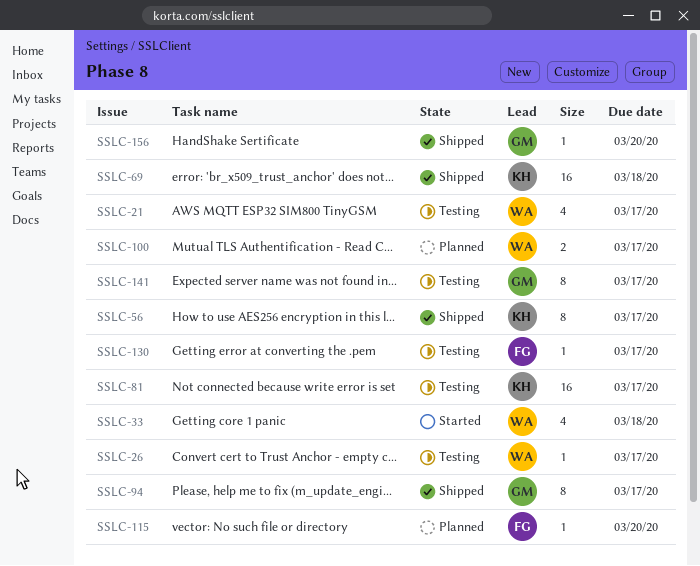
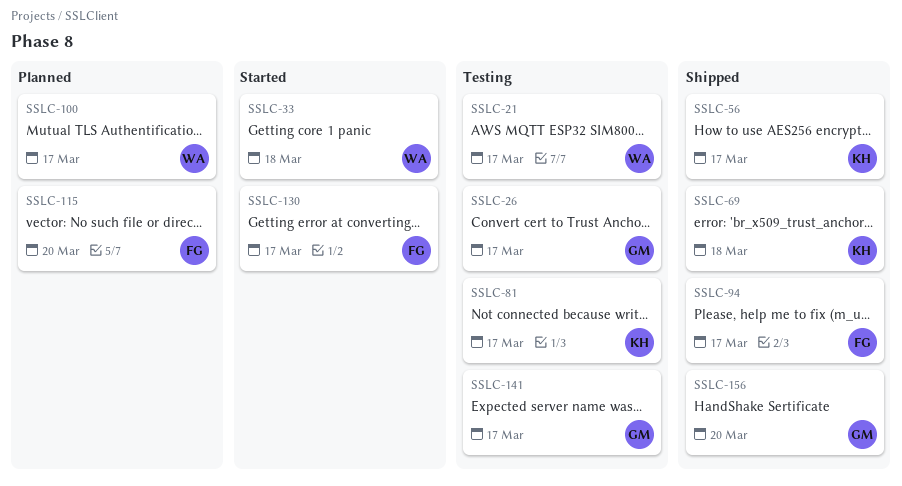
SSLC-26, owner: WA -> GM
SSLC-94, owner: GM -> FG
SSLC-130, status: Testing -> Started

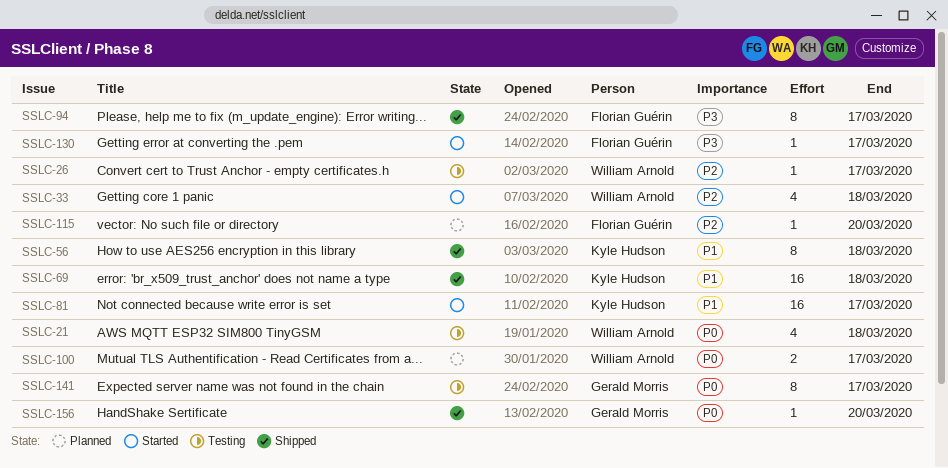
SSLC-21, due: Mar 17 -> Mar 18
SSLC-26, owner: Gerald Morris -> William Arnold
SSLC-56, due: Mar 17 -> Mar 18
SSLC-81, status: Testing -> Started

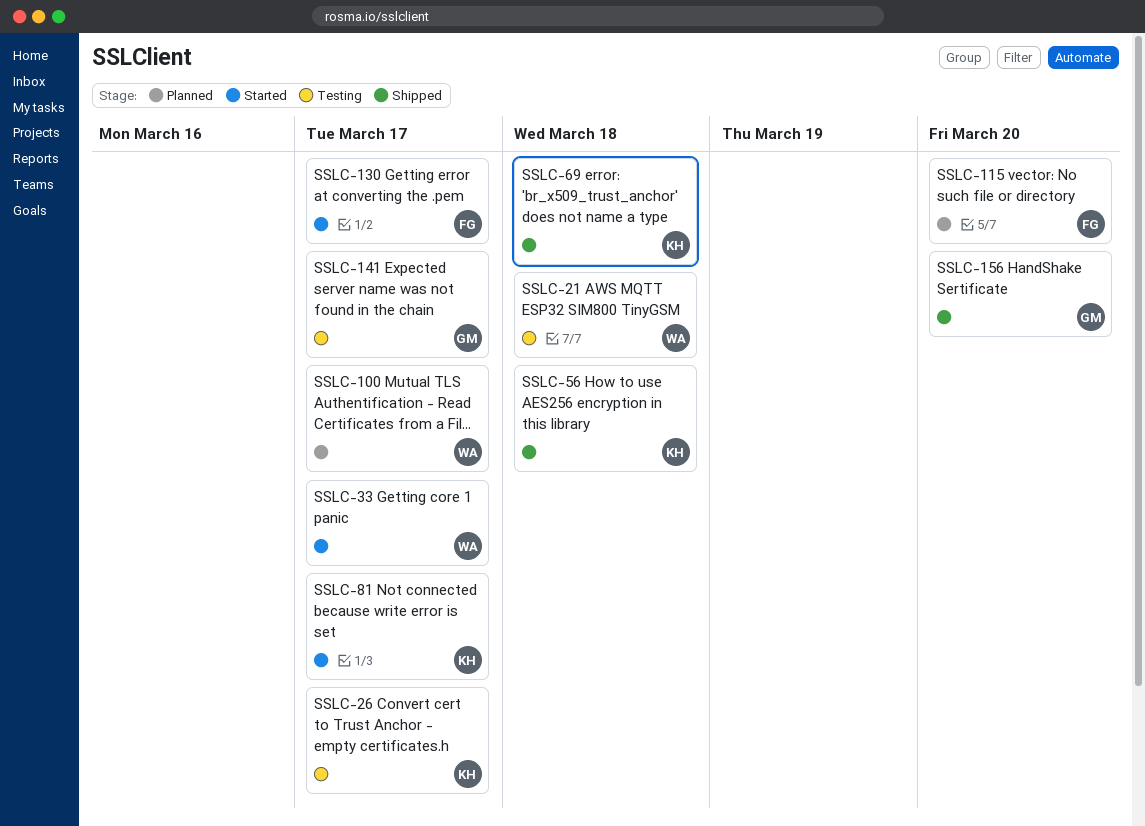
SSLC-26, owner: William Arnold -> Kyle Hudson
SSLC-33, due: Mar 18 -> Mar 17
SSLC-94: present -> none

